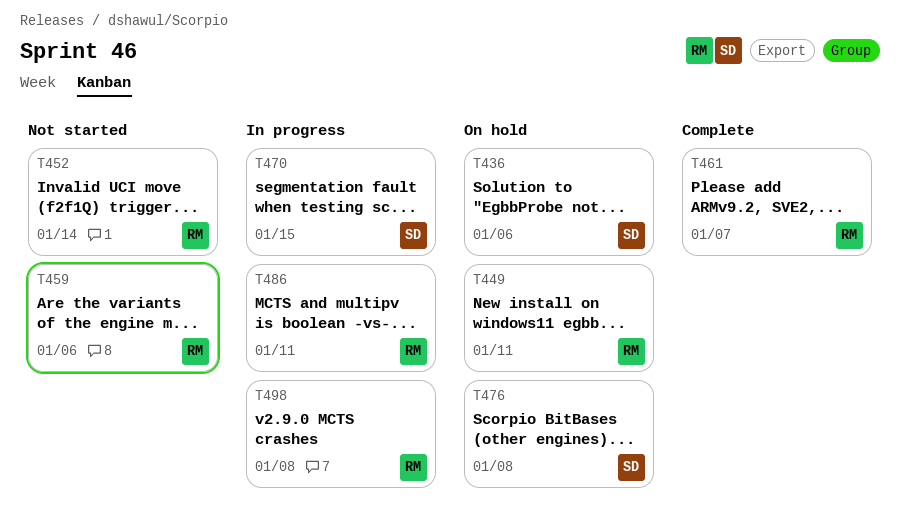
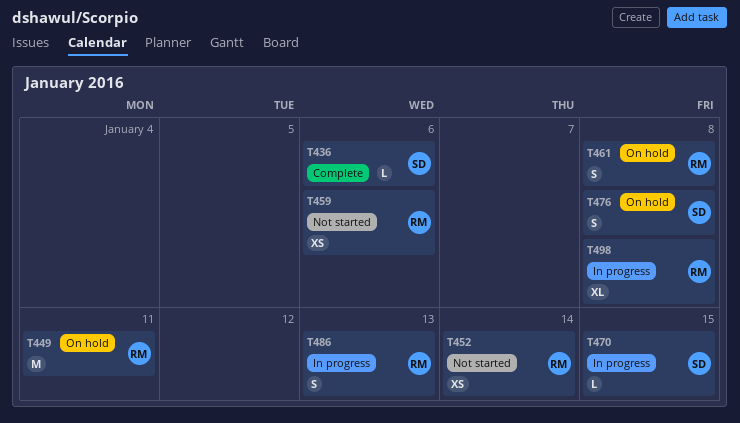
T436, status: On hold -> Complete
T461, status: Complete -> On hold
T461, due: Jan 7 -> Jan 8
T486, due: Jan 11 -> Jan 13

